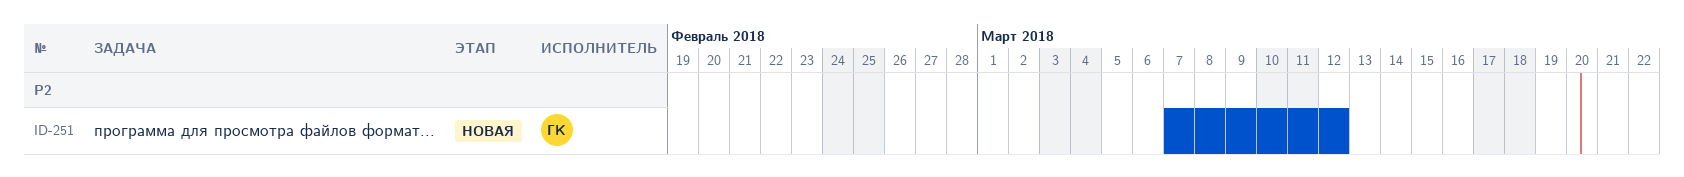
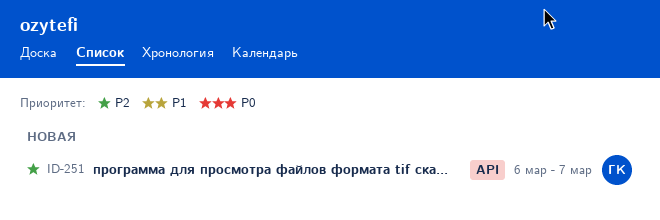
ID-251, start: Mar 7 -> Mar 6
ID-251, due: Mar 12 -> Mar 7

